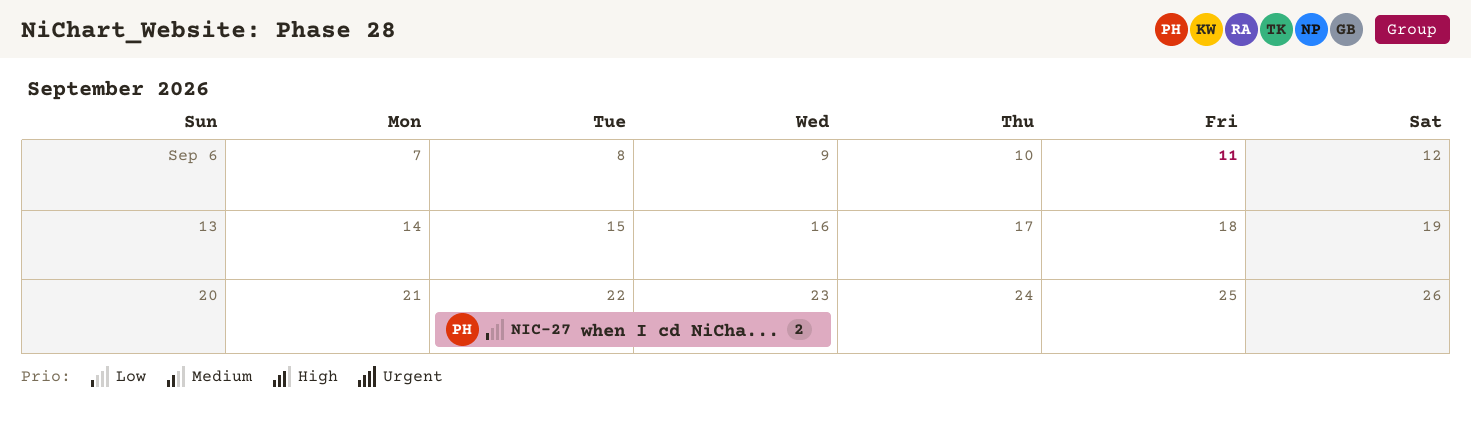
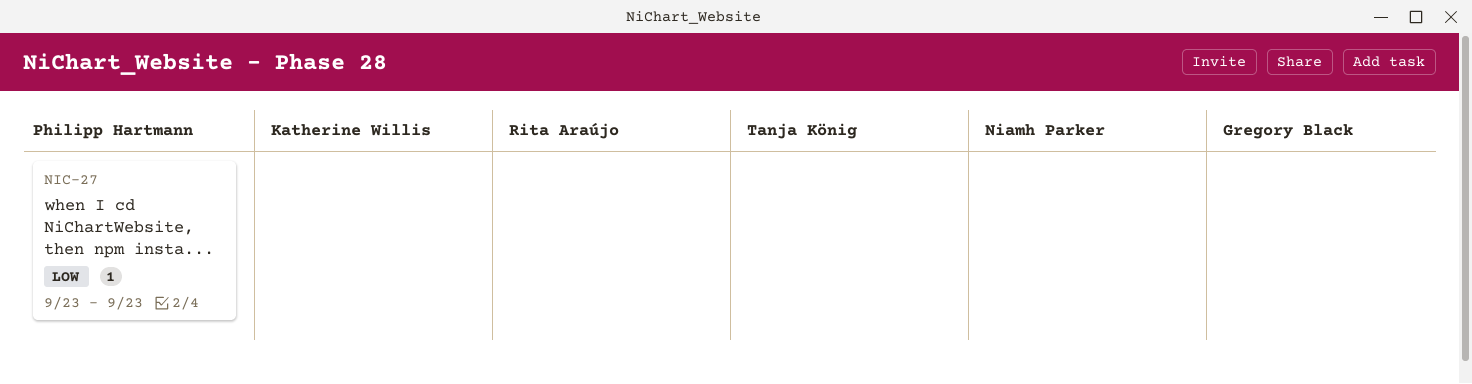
NIC-27, estimate: 2 -> 1
NIC-27, start: Sep 22 -> Sep 23

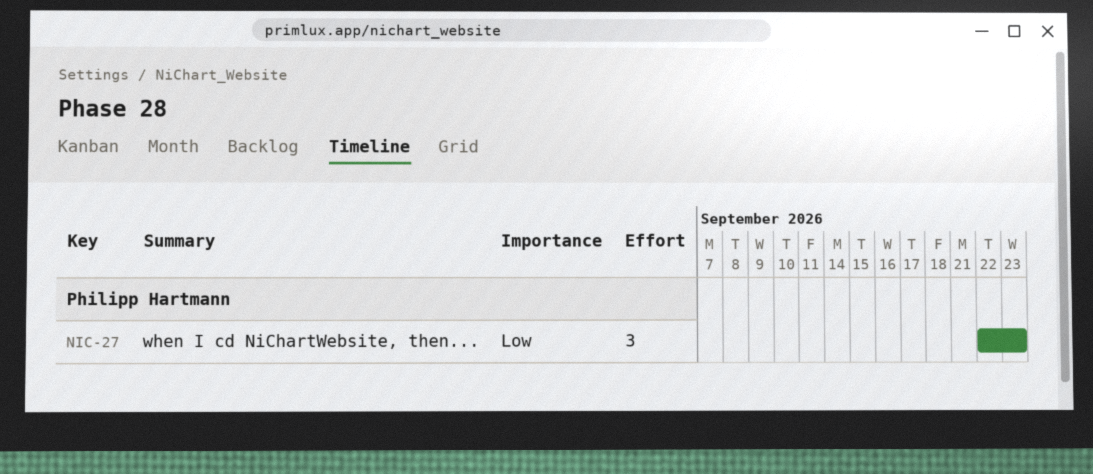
NIC-27, estimate: 1 -> 3
NIC-27, start: Sep 23 -> Sep 22

